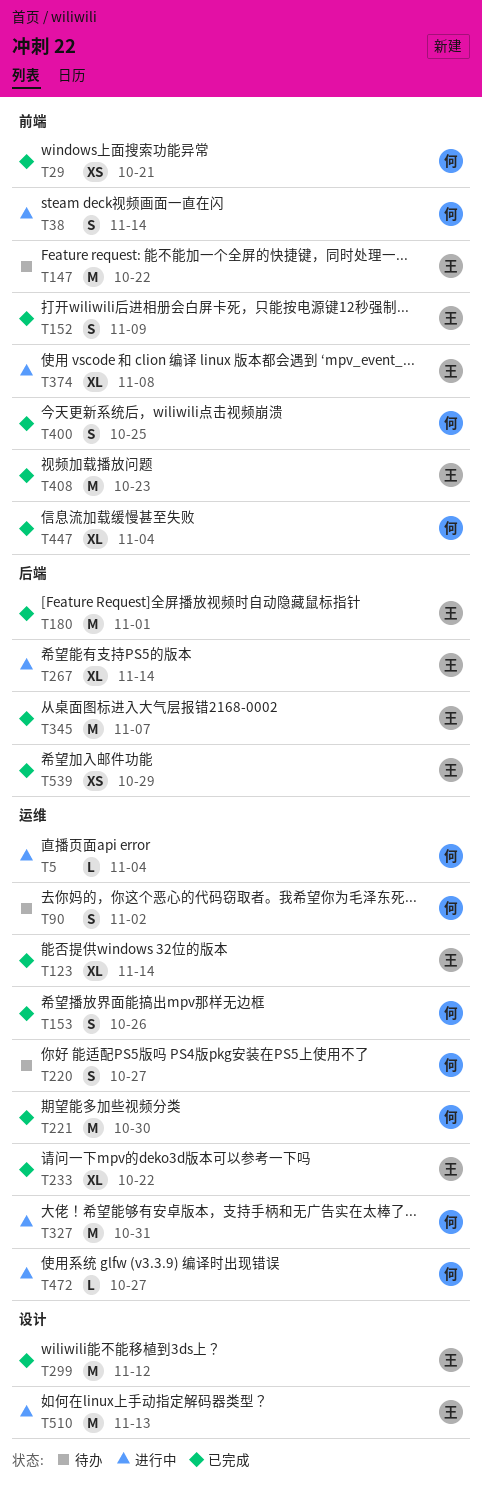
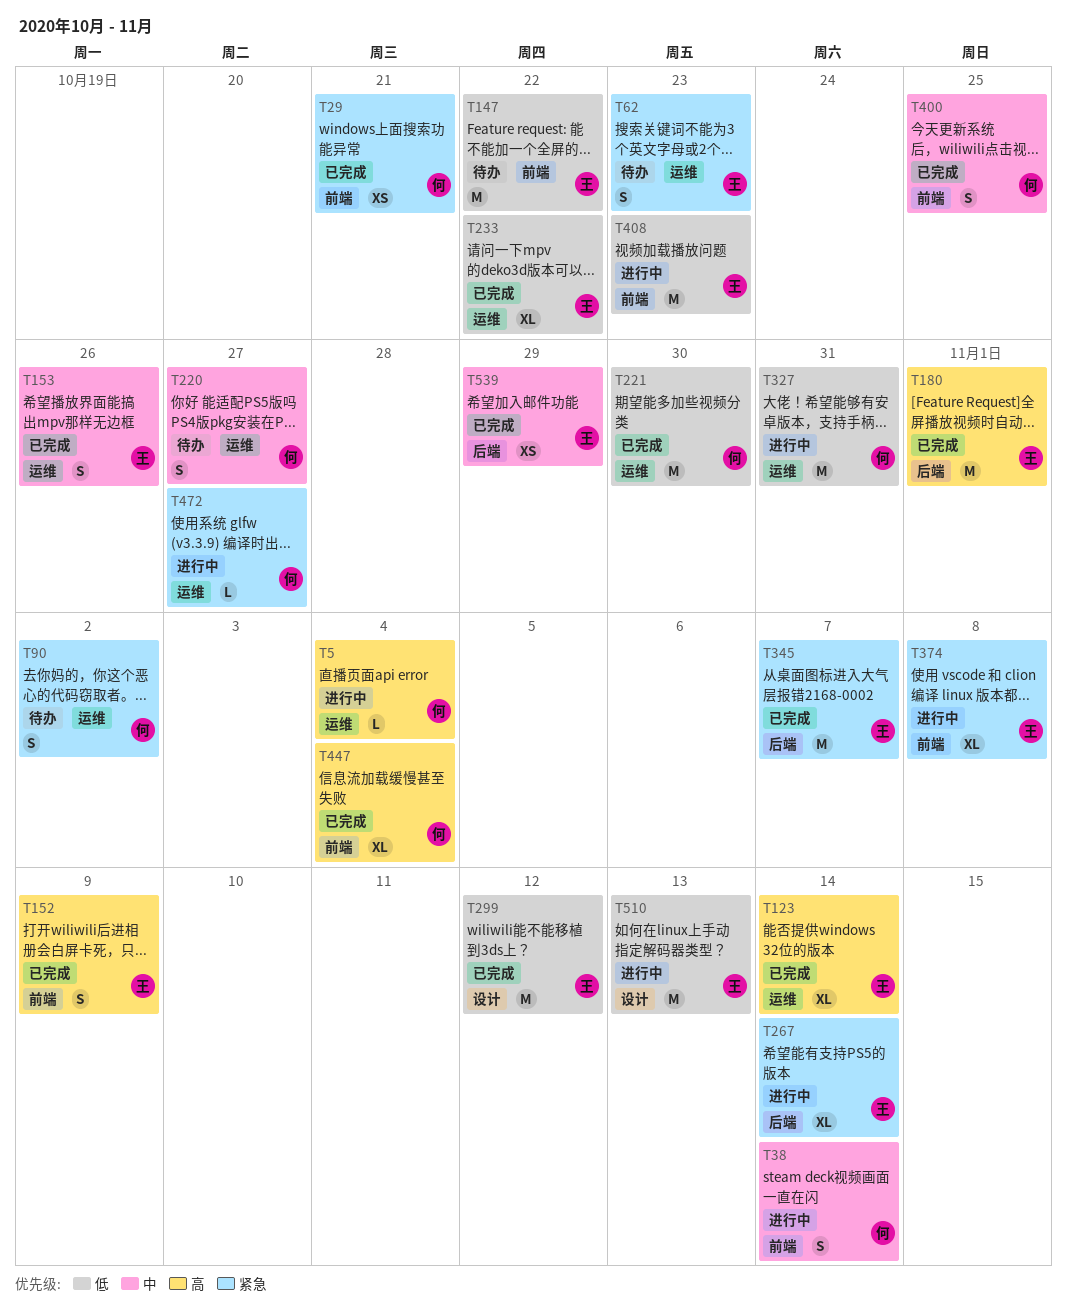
T62: none -> present
T153, owner: 何 -> 王
T408, status: 已完成 -> 进行中

